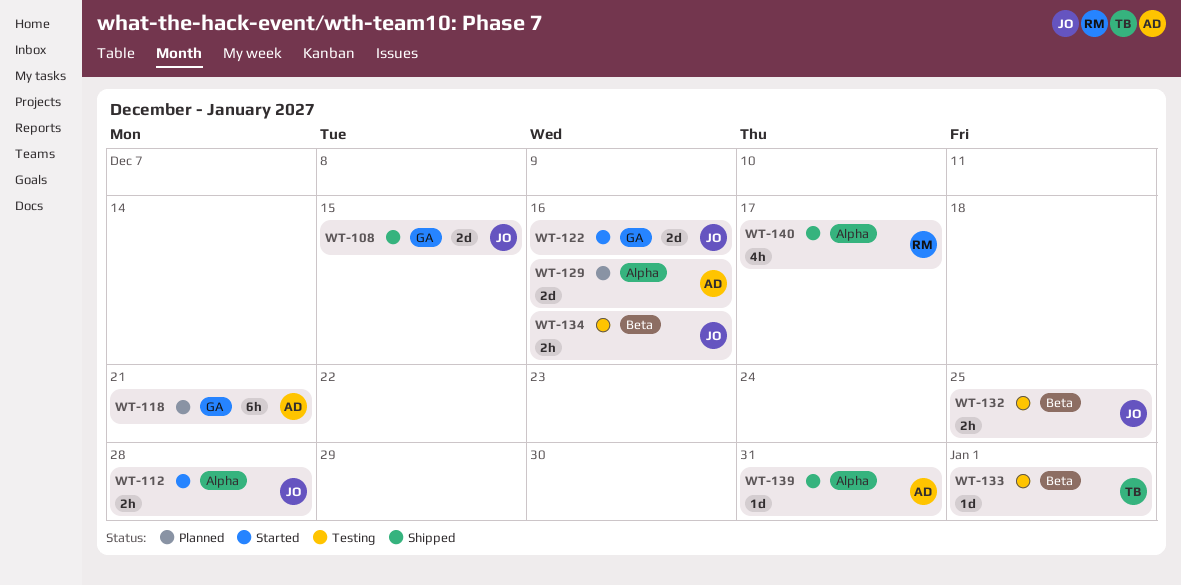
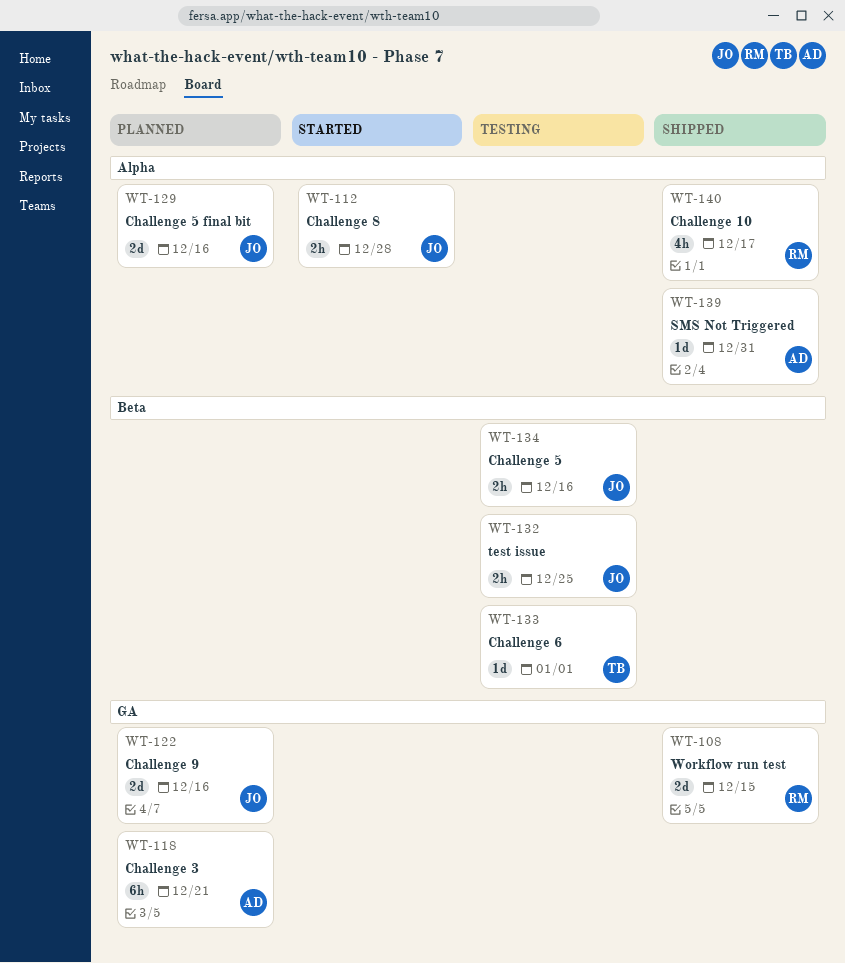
WT-108, owner: JO -> RM
WT-122, status: Started -> Planned
WT-129, owner: AD -> JO

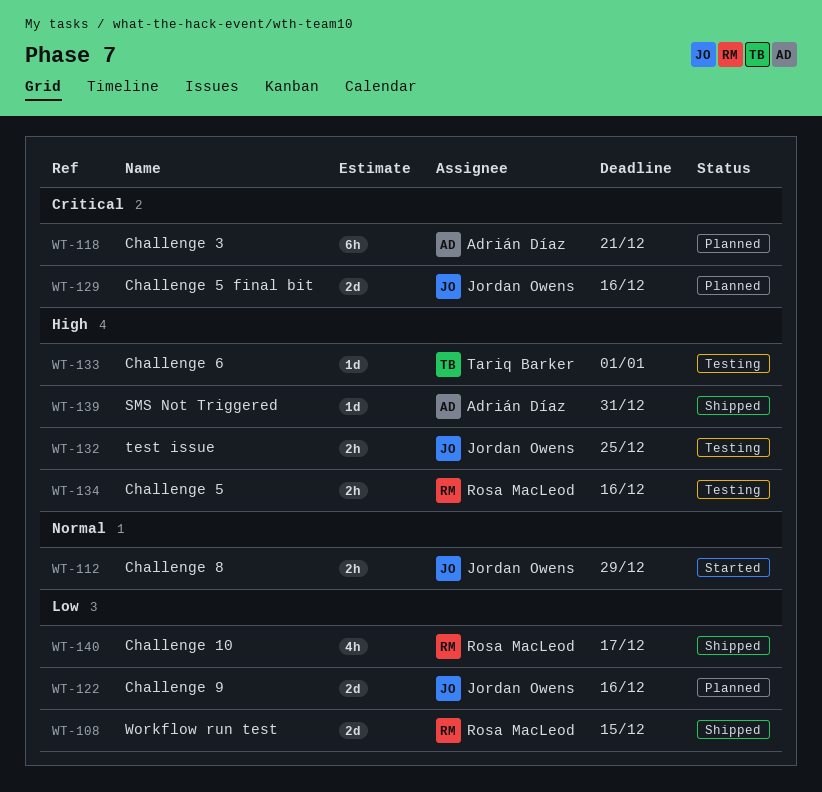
WT-112, due: Dec 28 -> Dec 29
WT-134, owner: Jordan Owens -> Rosa MacLeod

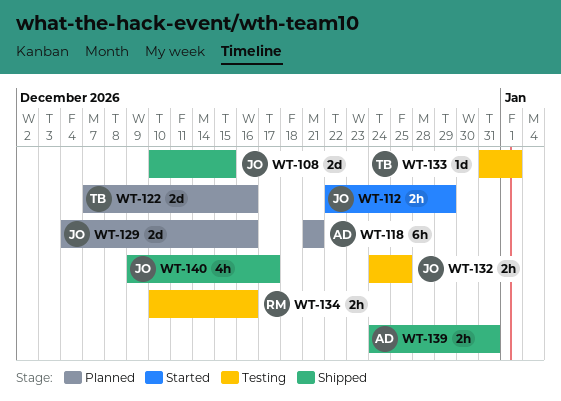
WT-108, owner: Rosa MacLeod -> Jordan Owens
WT-122, owner: Jordan Owens -> Tariq Barker
WT-139, estimate: 1d -> 2h
WT-140, owner: Rosa MacLeod -> Jordan Owens

